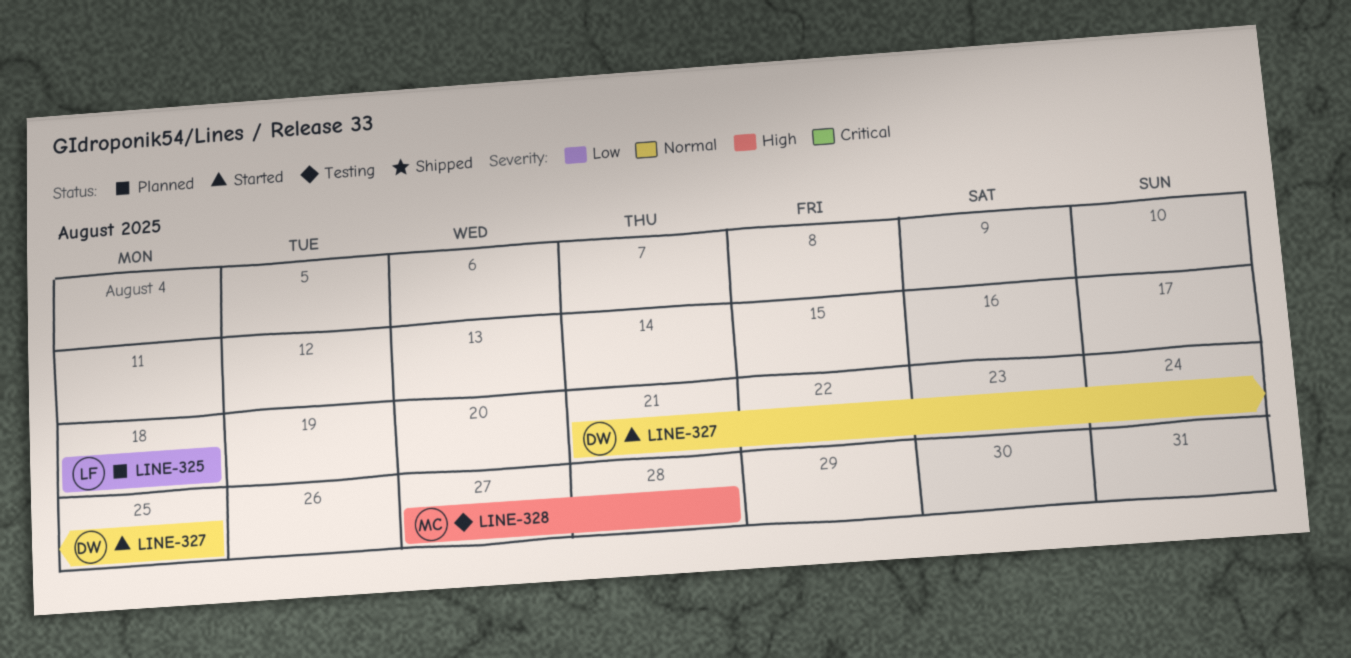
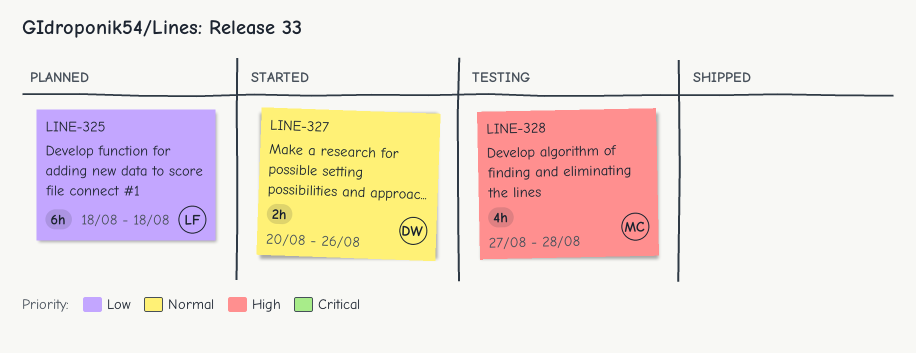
LINE-327, start: Aug 21 -> Aug 20
LINE-327, due: Aug 25 -> Aug 26

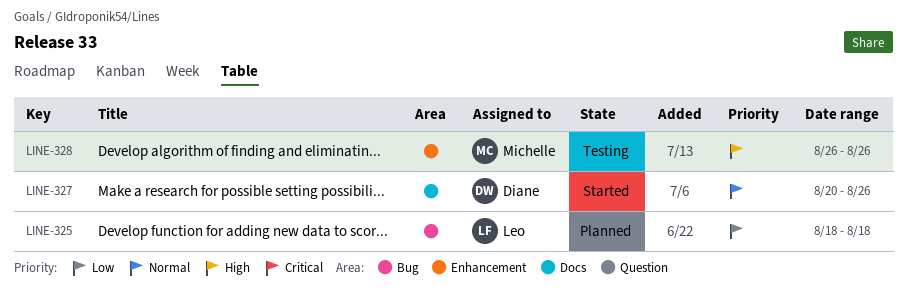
LINE-328, start: Aug 27 -> Aug 26
LINE-328, due: Aug 28 -> Aug 26

